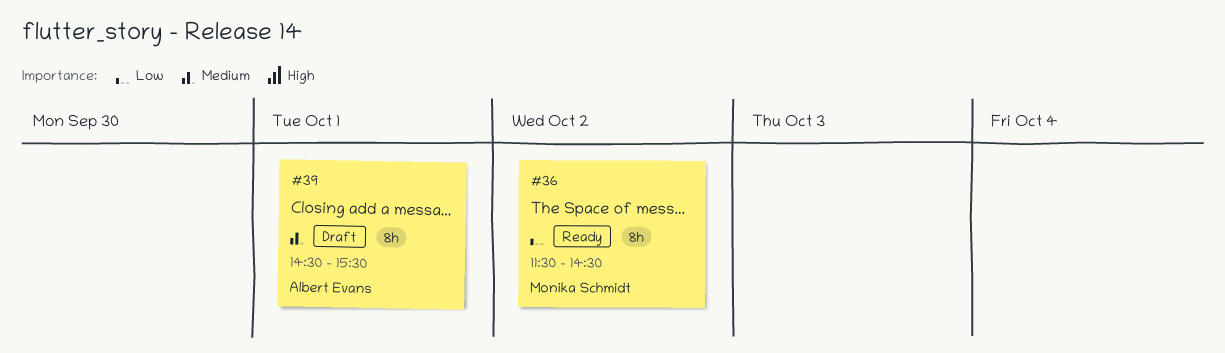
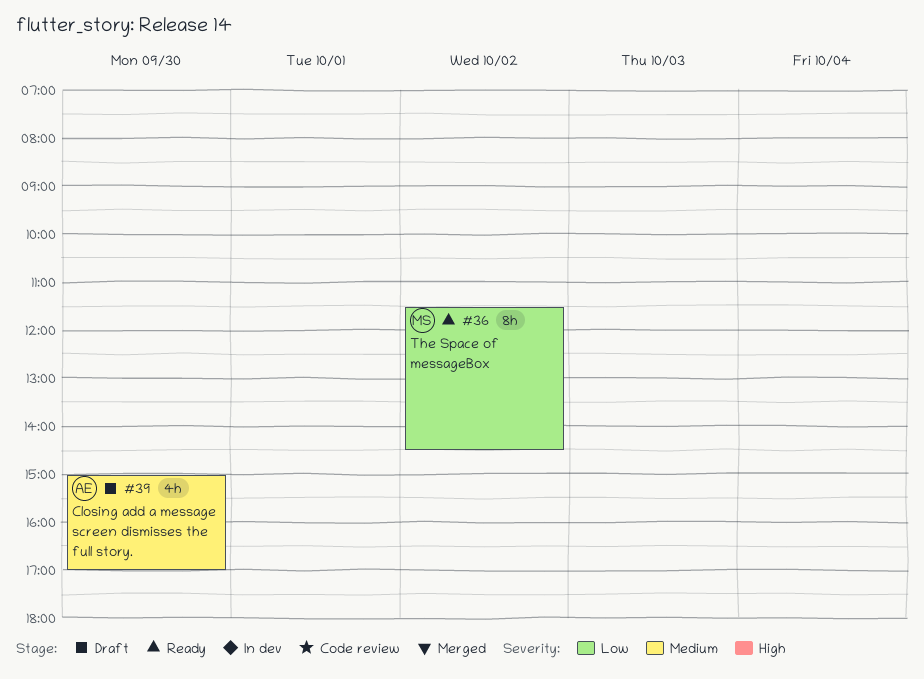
#39, estimate: 8h -> 4h
#39, day: Oct 1 -> Sep 30
#39, begins: 14:30 -> 15:00
#39, ends: 15:30 -> 17:00

